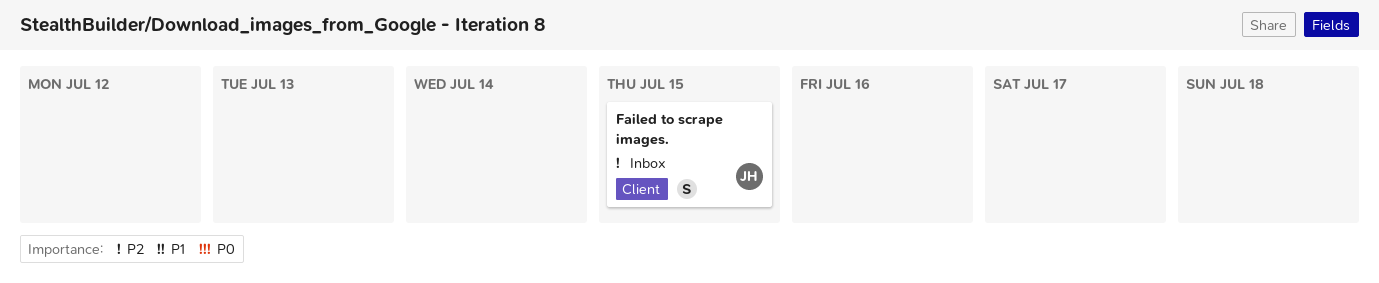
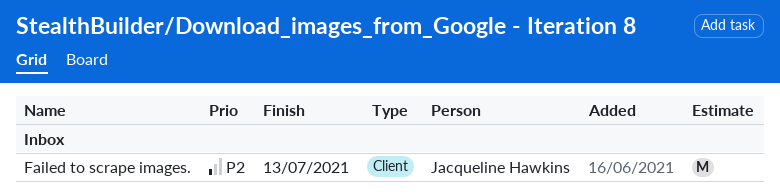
Failed to scrape images., estimate: S -> M
Failed to scrape images., due: Jul 15 -> Jul 13

